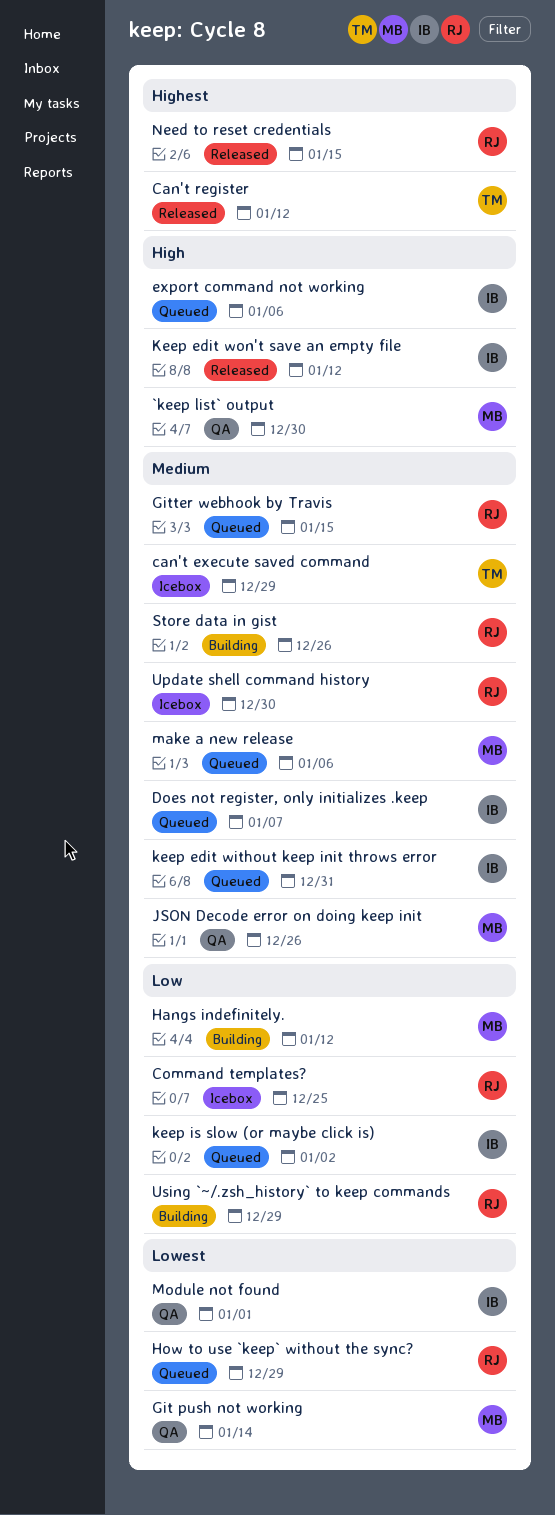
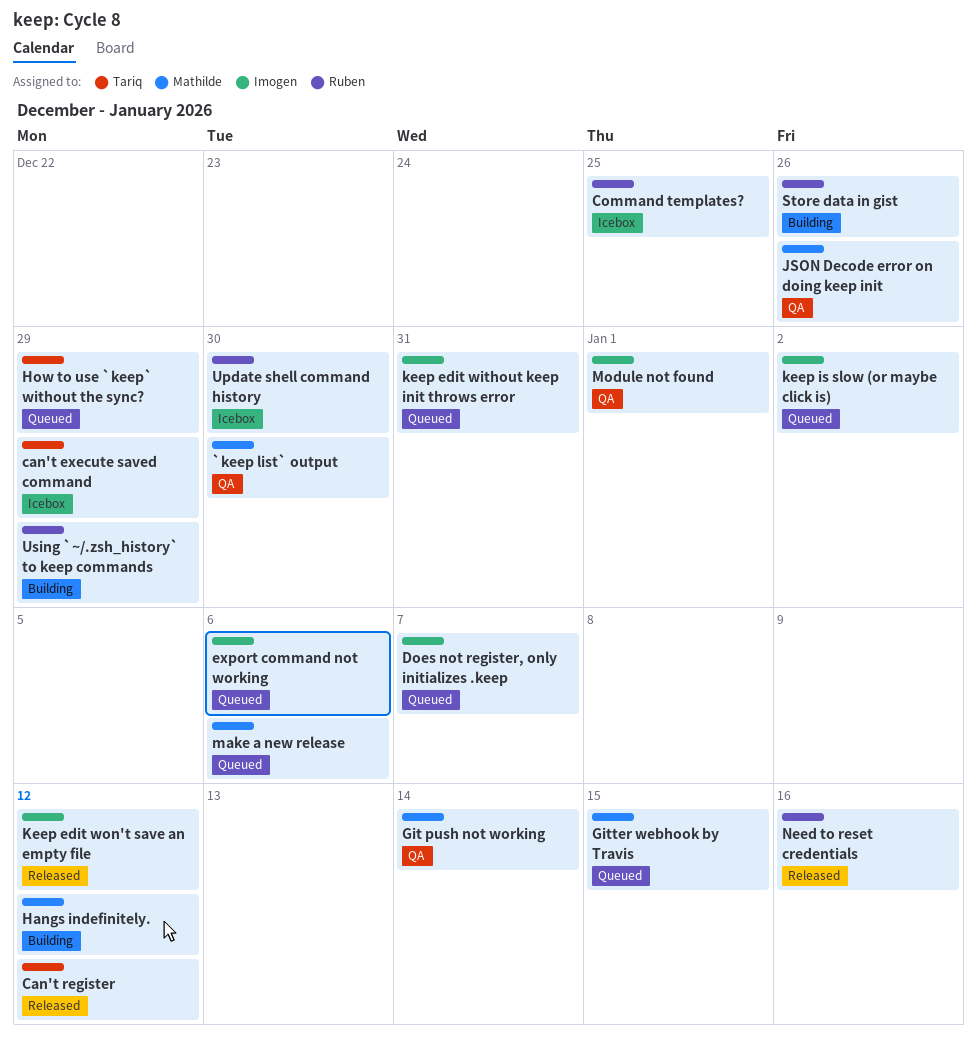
Gitter webhook by Travis, owner: Ruben -> Mathilde
How to use `keep` without the sync?, owner: Ruben -> Tariq
Need to reset credentials, due: Jan 15 -> Jan 16

